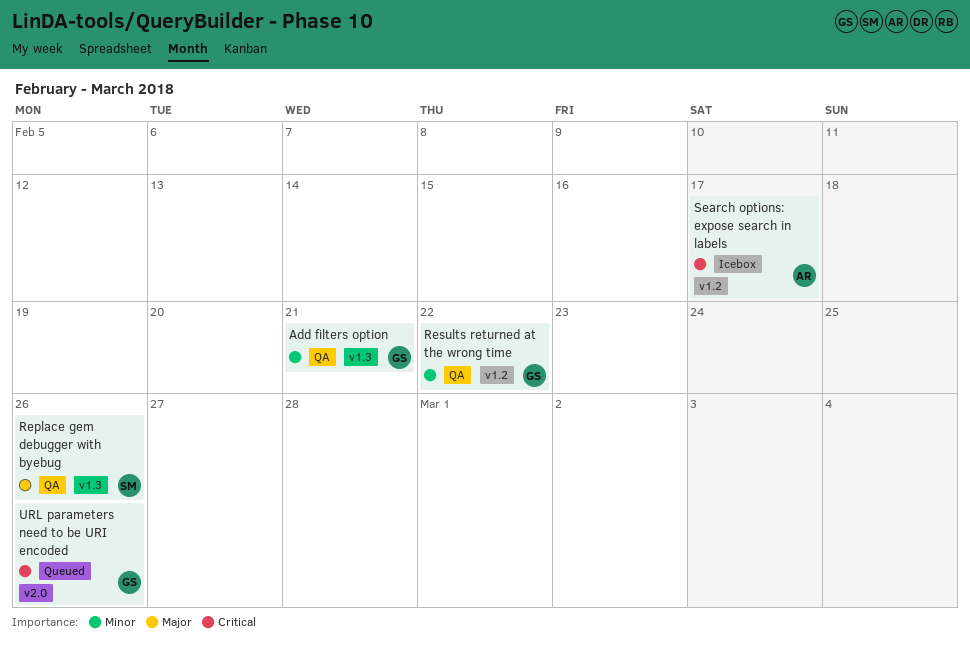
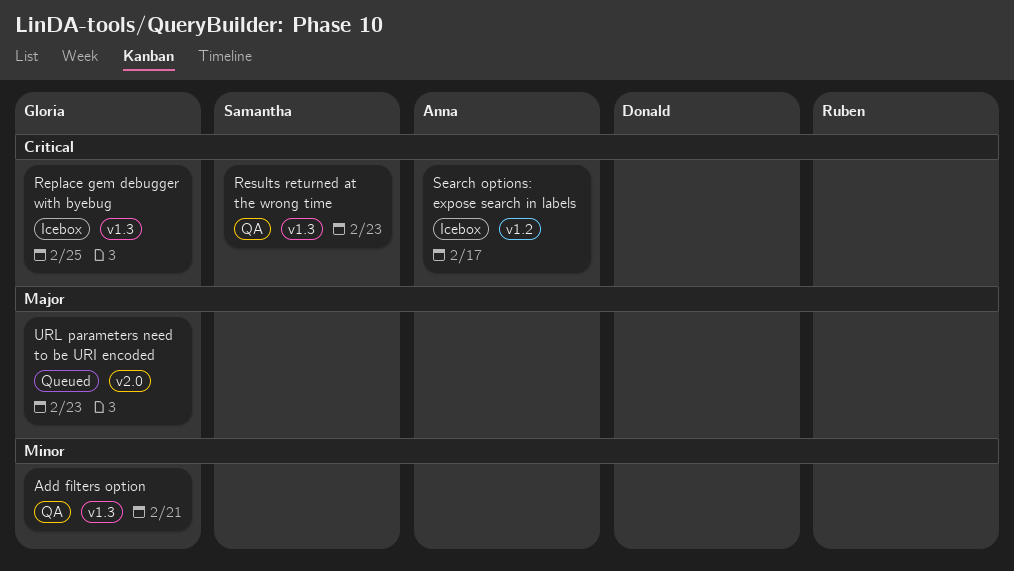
Replace gem debugger with byebug, status: QA -> Icebox
Replace gem debugger with byebug, owner: Samantha -> Gloria
Replace gem debugger with byebug, priority: Major -> Critical
Replace gem debugger with byebug, due: Feb 26 -> Feb 25
Results returned at the wrong time, owner: Gloria -> Samantha
Results returned at the wrong time, priority: Minor -> Critical
Results returned at the wrong time, label: v1.2 -> v1.3
Results returned at the wrong time, due: Feb 22 -> Feb 23
URL parameters need to be URI encoded, priority: Critical -> Major
URL parameters need to be URI encoded, due: Feb 26 -> Feb 23

